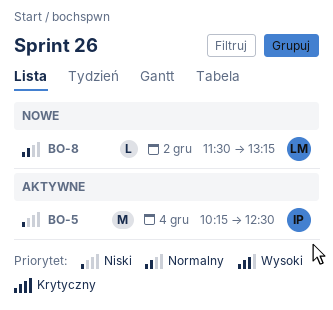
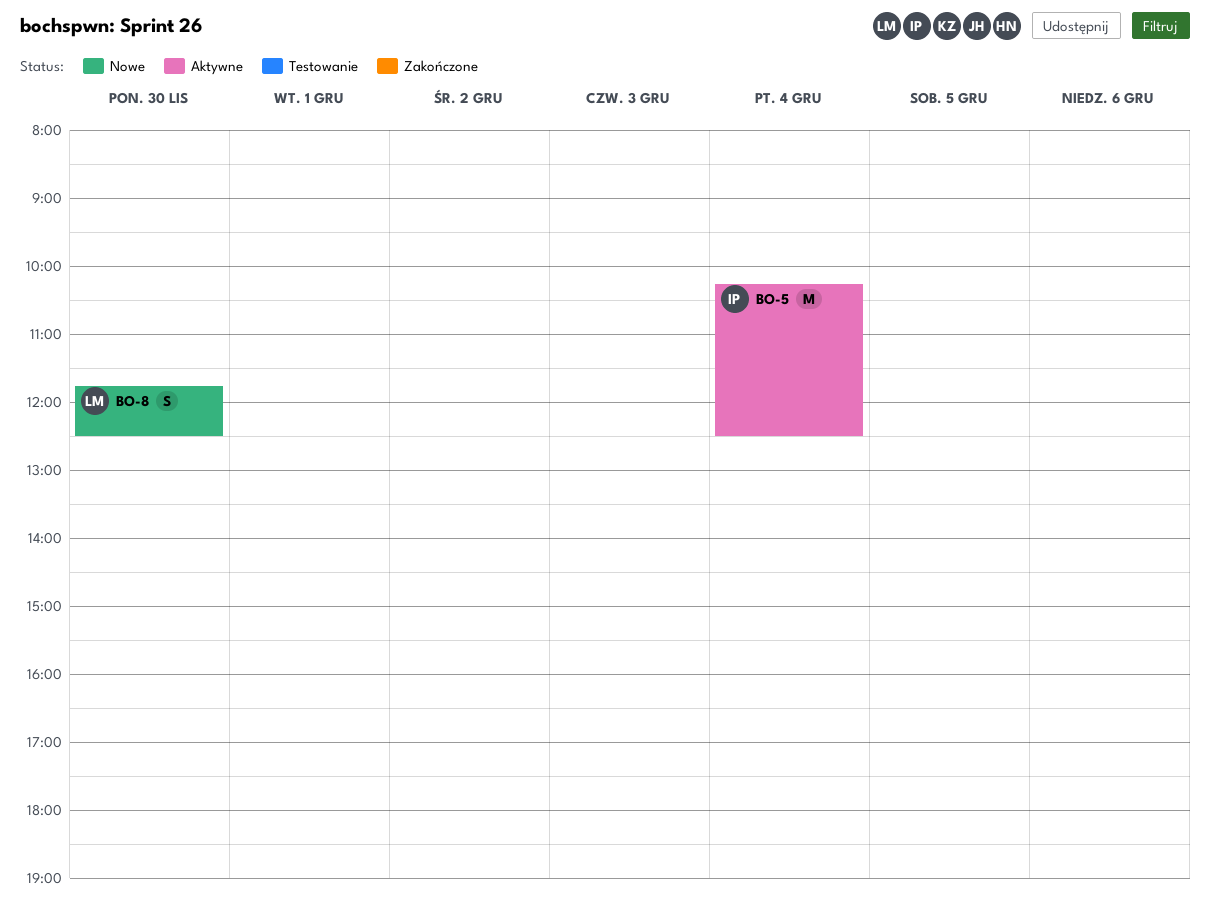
BO-8, estimate: L -> S
BO-8, day: Dec 2 -> Nov 30
BO-8, begins: 11:30 -> 11:45
BO-8, ends: 13:15 -> 12:30

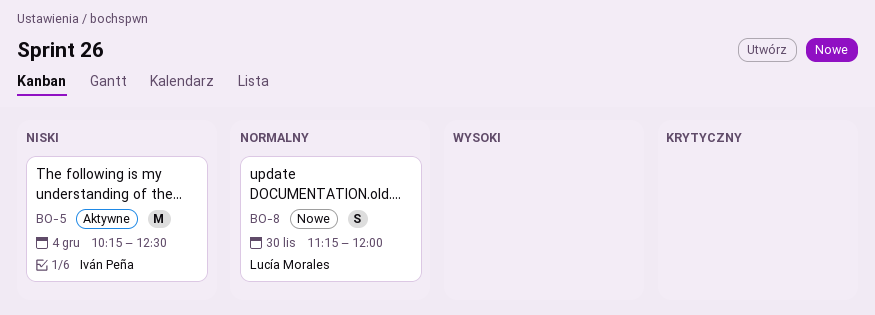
BO-8, begins: 11:45 -> 11:15
BO-8, ends: 12:30 -> 12:00

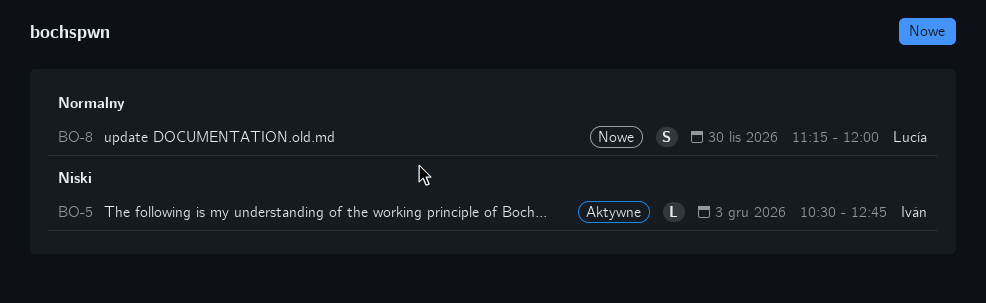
BO-5, estimate: M -> L
BO-5, day: Dec 4 -> Dec 3
BO-5, begins: 10:15 -> 10:30
BO-5, ends: 12:30 -> 12:45

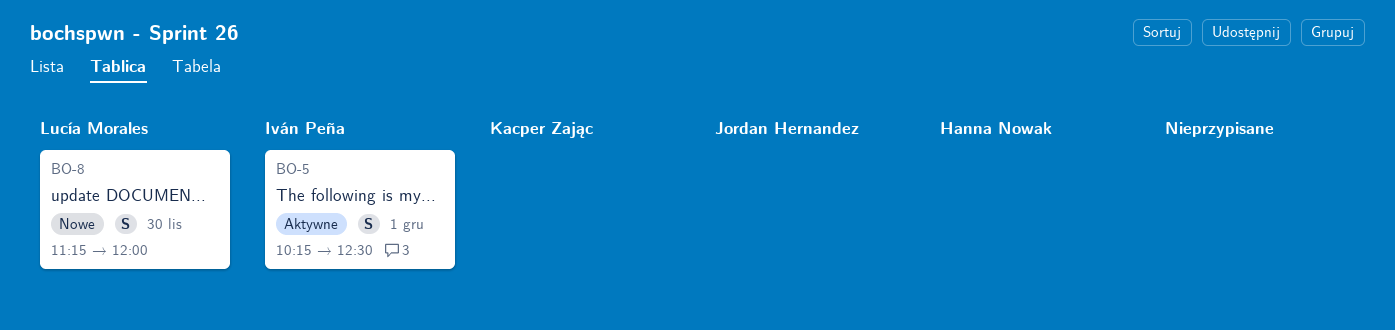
BO-5, estimate: L -> S
BO-5, day: Dec 3 -> Dec 1
BO-5, begins: 10:30 -> 10:15
BO-5, ends: 12:45 -> 12:30

